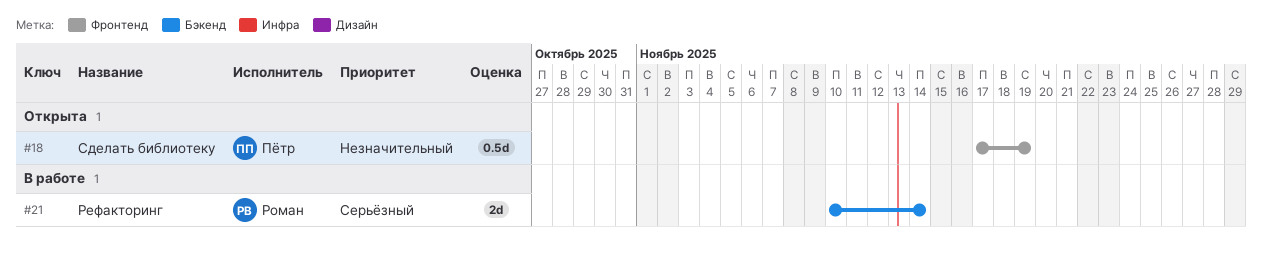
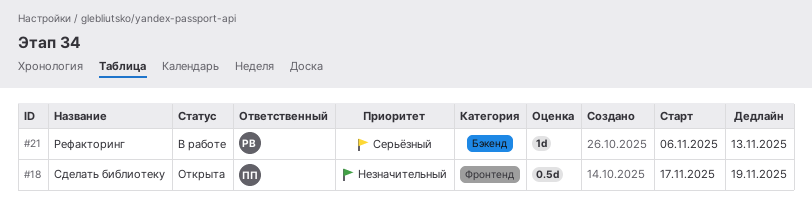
#21, estimate: 2d -> 1d
#21, start: Nov 10 -> Nov 6
#21, due: Nov 14 -> Nov 13

